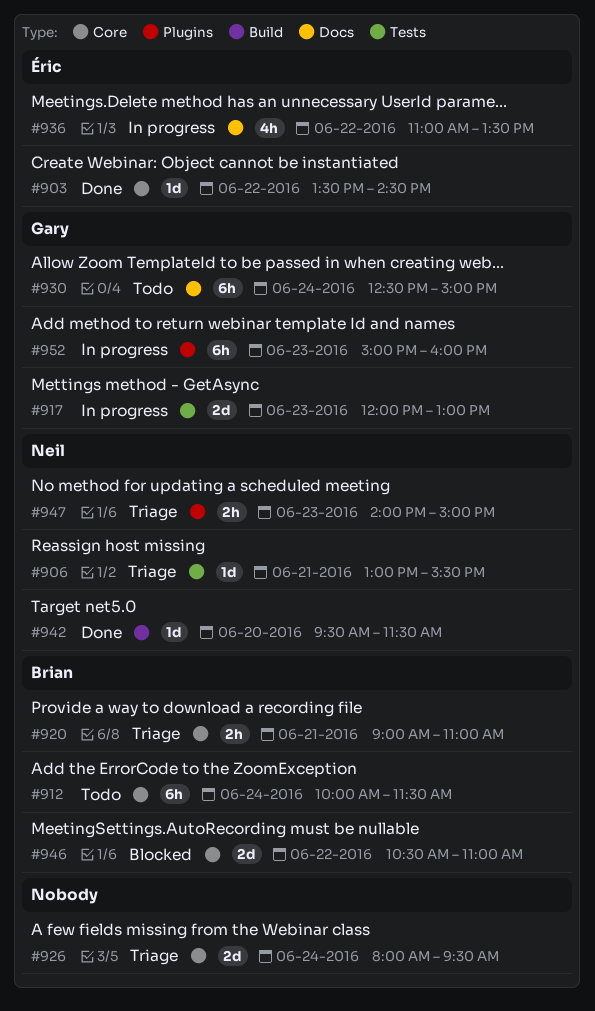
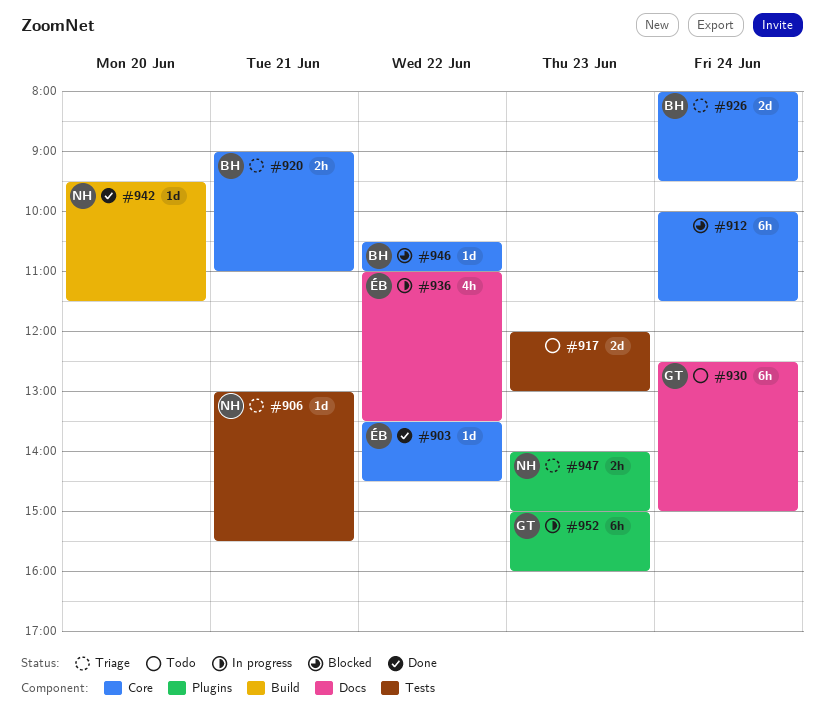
#912, status: Todo -> Blocked
#912, owner: Brian -> none
#917, status: In progress -> Todo
#917, owner: Gary -> none
#926, owner: none -> Brian
#946, estimate: 2d -> 1d

